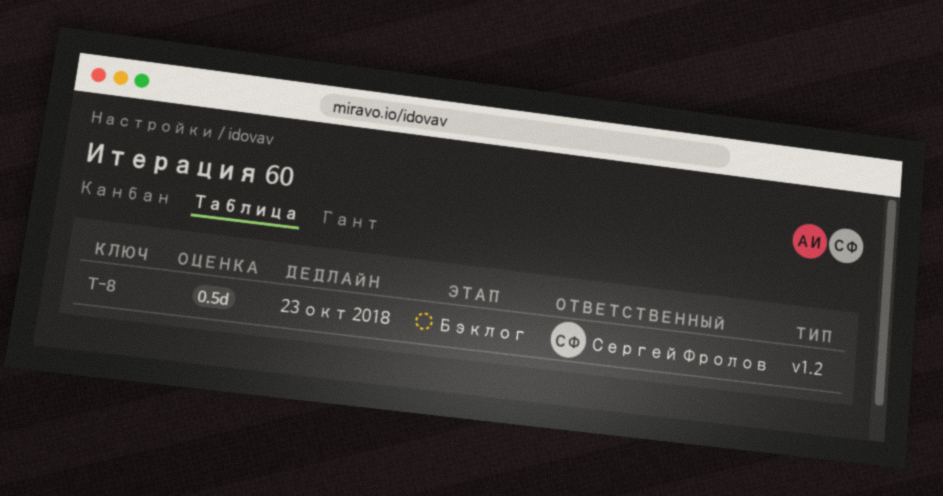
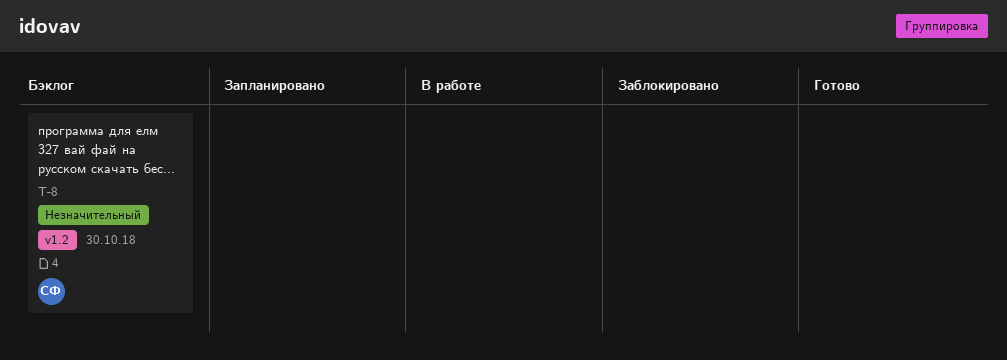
T-8, due: Oct 23 -> Oct 30

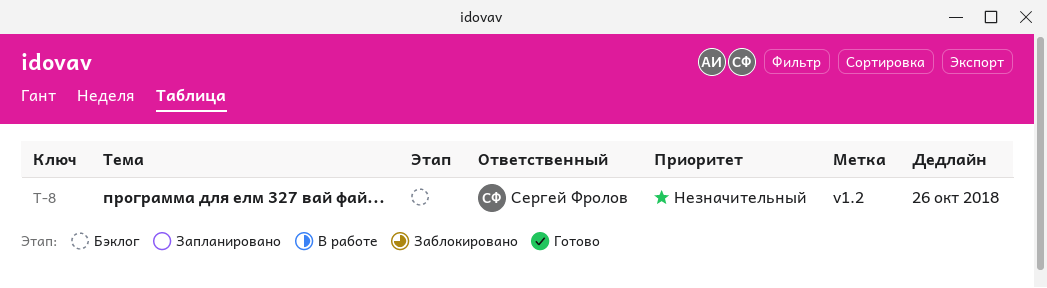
T-8, due: Oct 30 -> Oct 26

